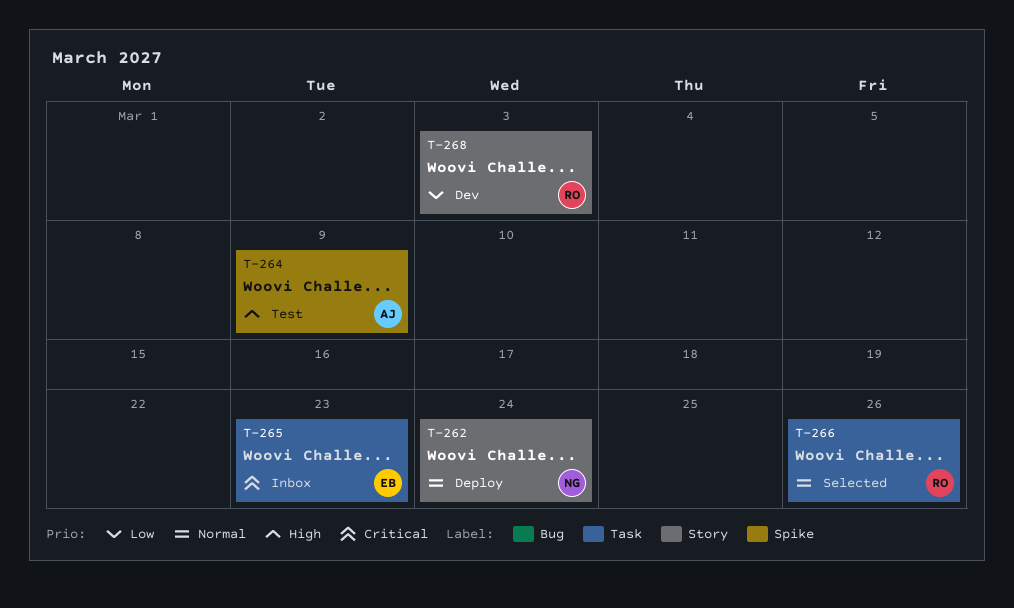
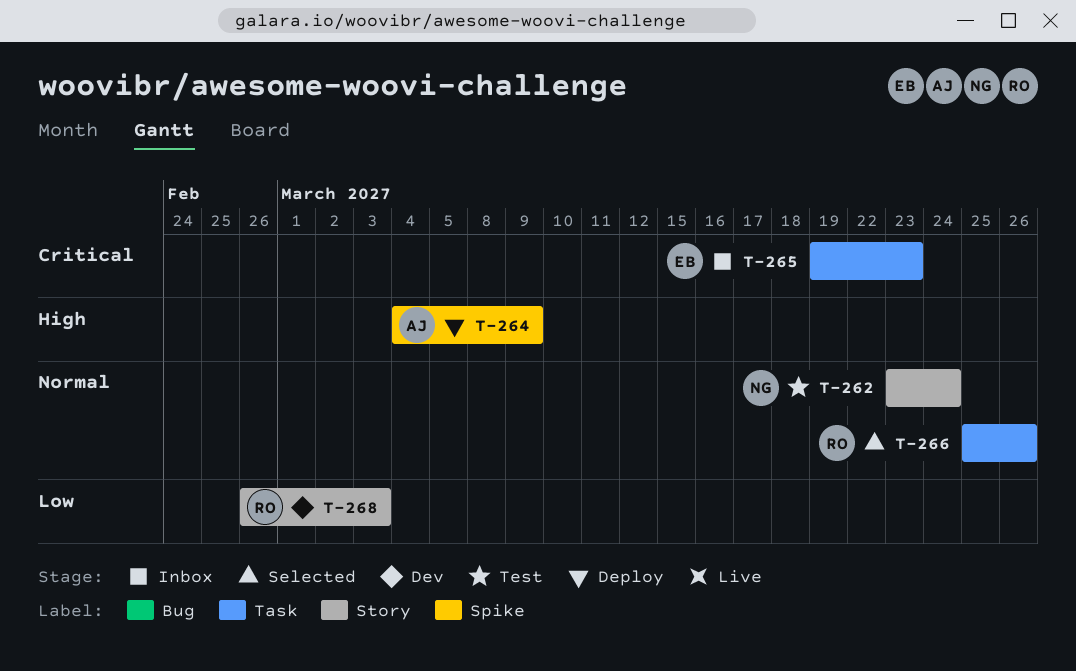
T-262, status: Deploy -> Test
T-264, status: Test -> Deploy

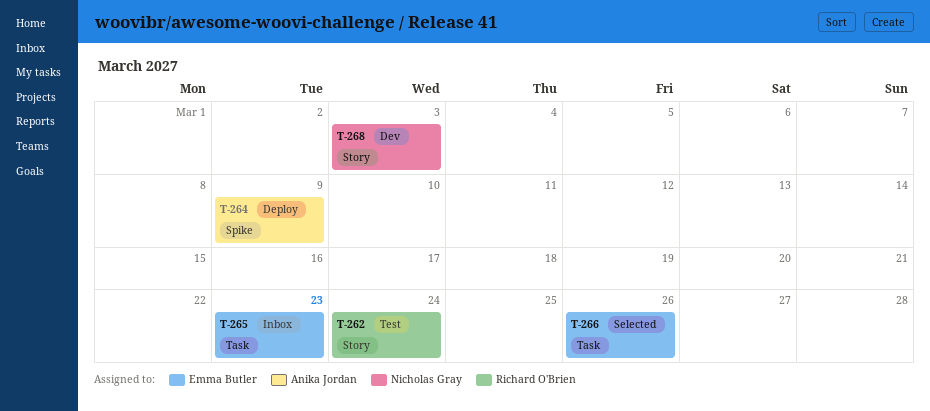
T-262, owner: Nicholas Gray -> Richard O'Brien
T-266, owner: Richard O'Brien -> Emma Butler
T-268, owner: Richard O'Brien -> Nicholas Gray

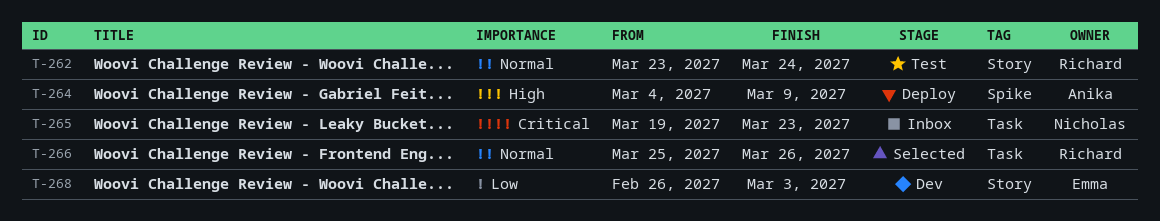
T-265, owner: Emma Butler -> Nicholas Gray
T-266, owner: Emma Butler -> Richard O'Brien
T-268, owner: Nicholas Gray -> Emma Butler

